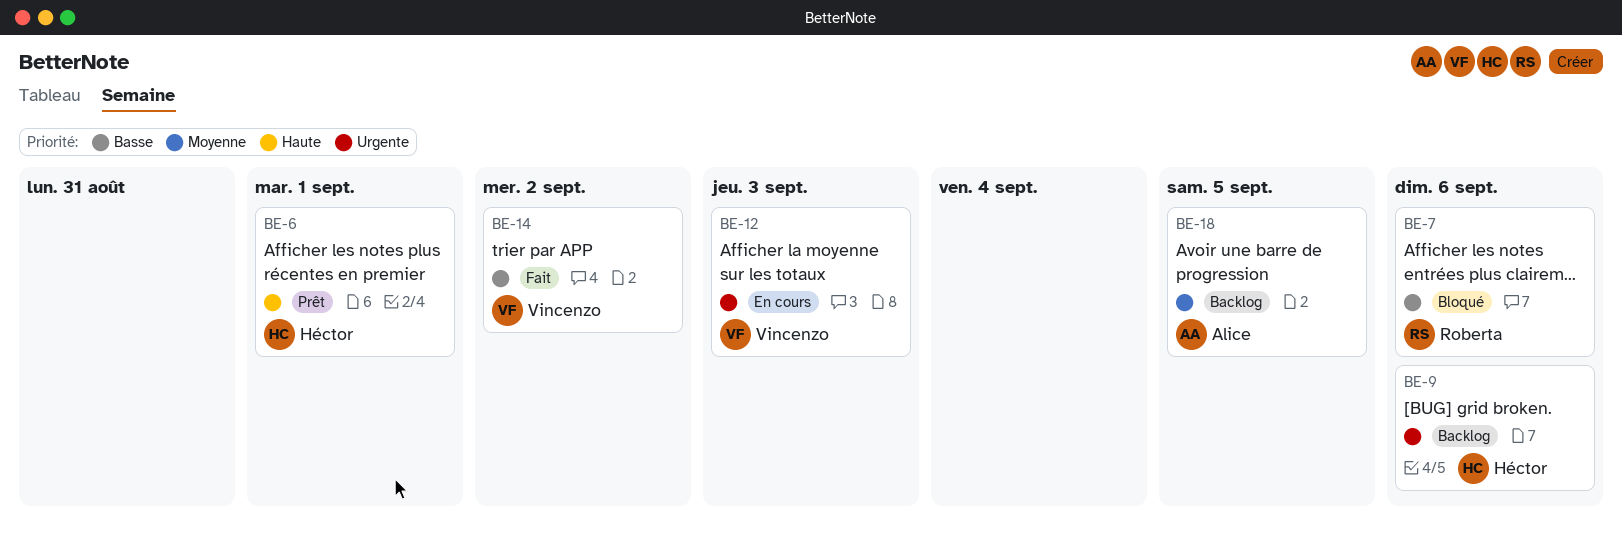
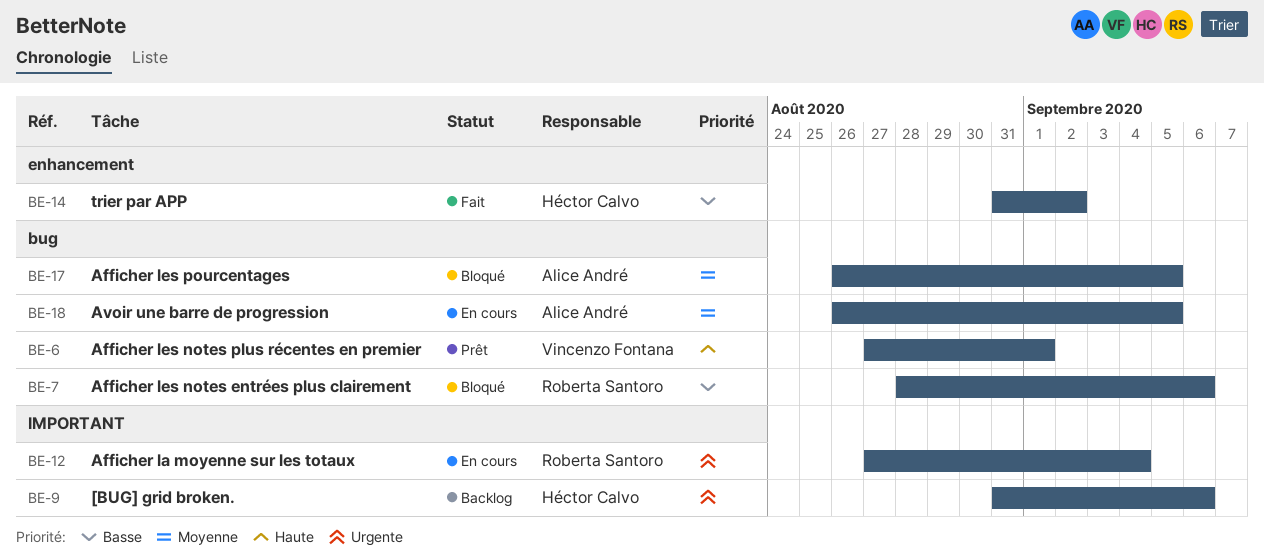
BE-6, owner: Héctor Calvo -> Vincenzo Fontana
BE-12, owner: Vincenzo Fontana -> Roberta Santoro
BE-12, due: Sep 3 -> Sep 4
BE-14, owner: Vincenzo Fontana -> Héctor Calvo
BE-17: none -> present
BE-18, status: Backlog -> En cours

